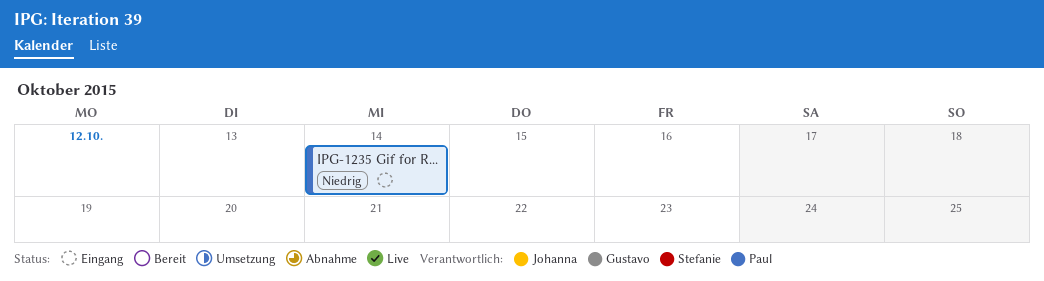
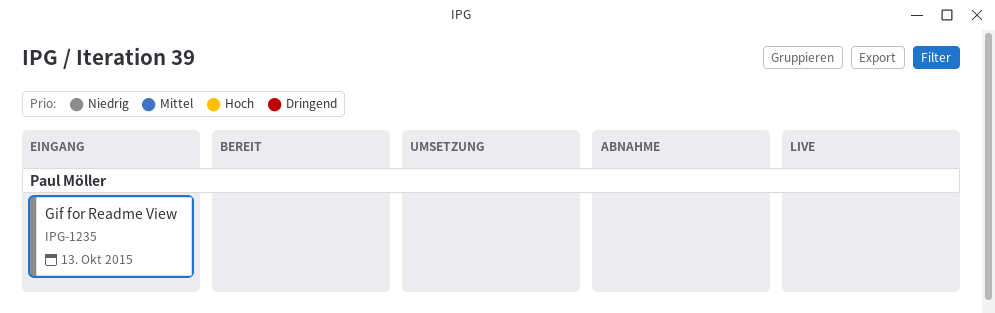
IPG-1235, due: Oct 14 -> Oct 13

